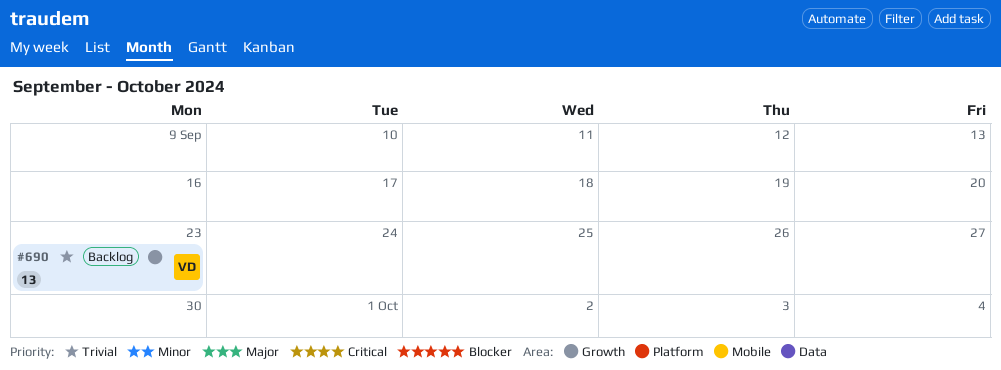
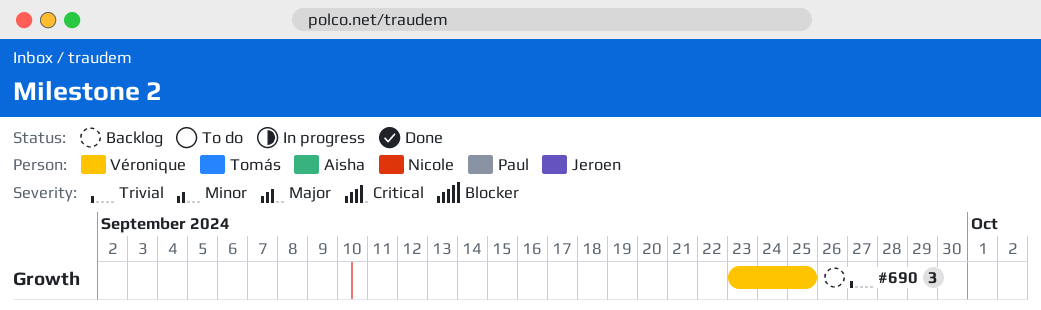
#690, estimate: 13 -> 3
#690, due: Sep 23 -> Sep 25

